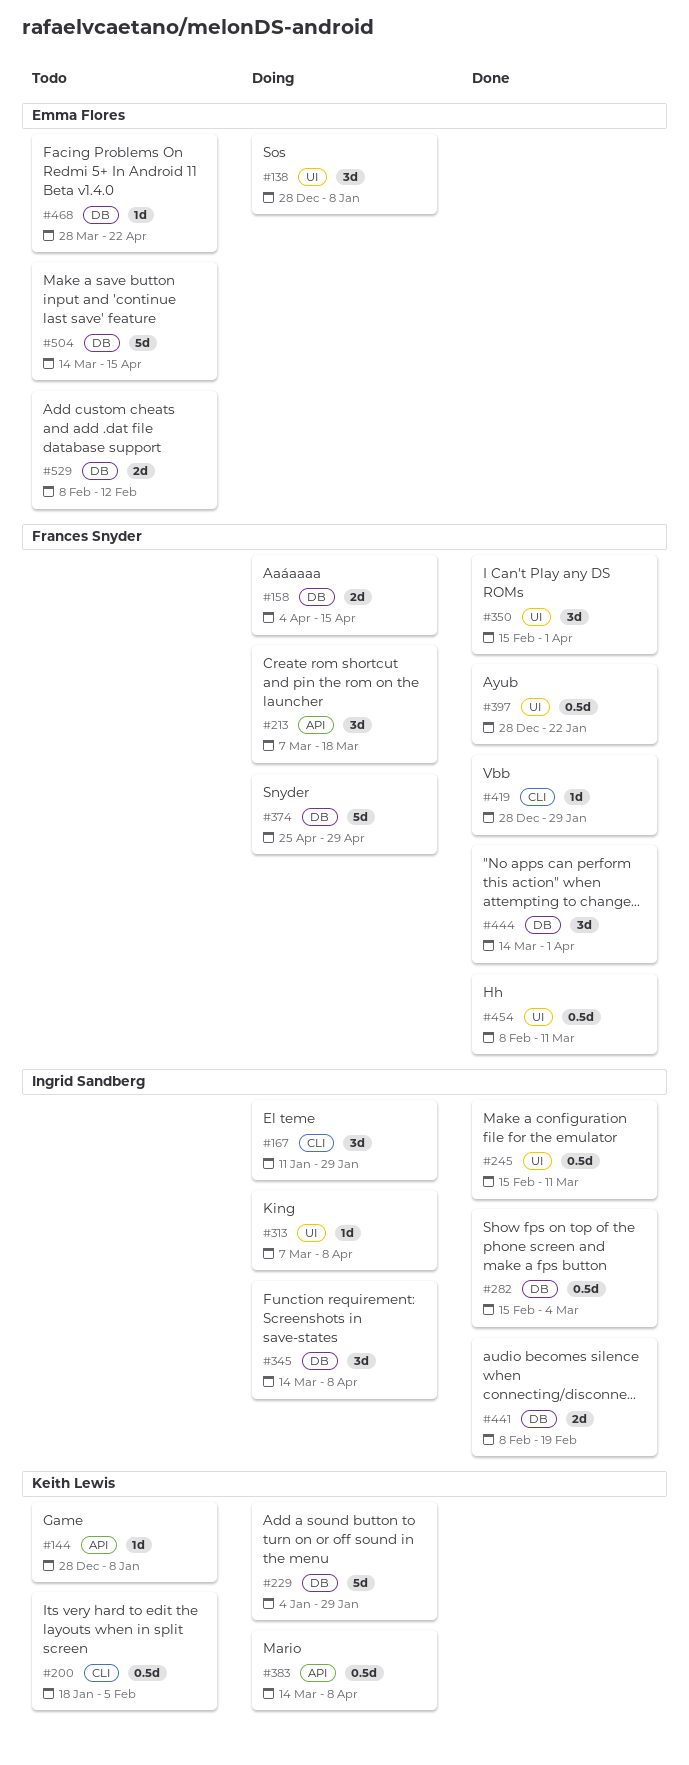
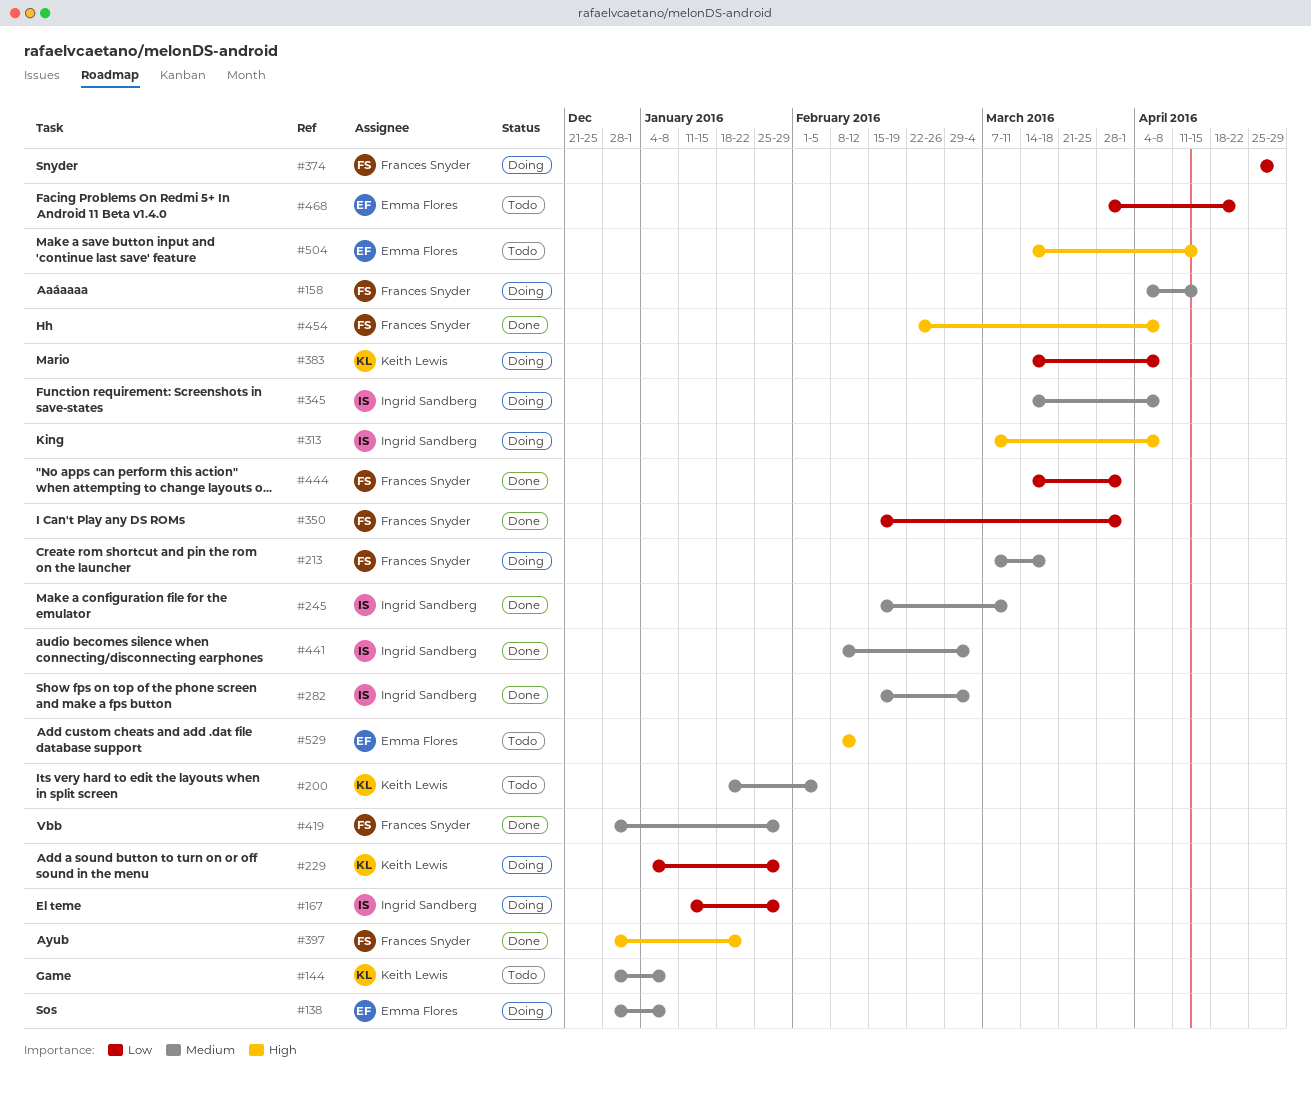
#441, due: Feb 19 -> Mar 4
#454, start: Feb 8 -> Feb 22
#454, due: Mar 11 -> Apr 8

